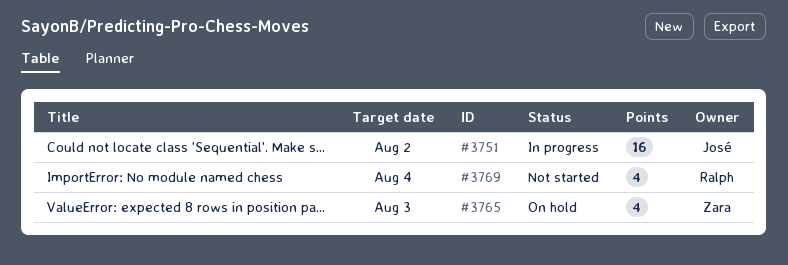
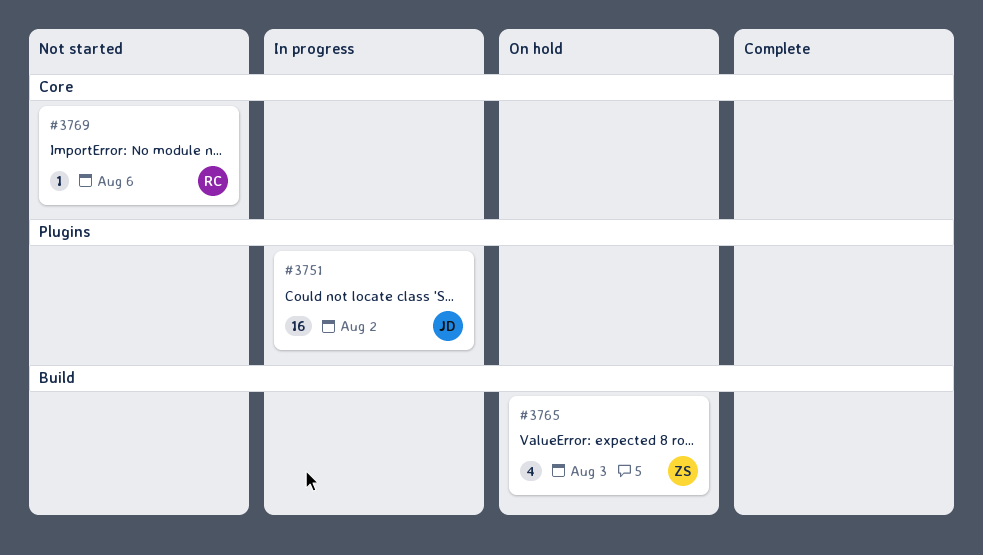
#3769, estimate: 4 -> 1
#3769, due: Aug 4 -> Aug 6

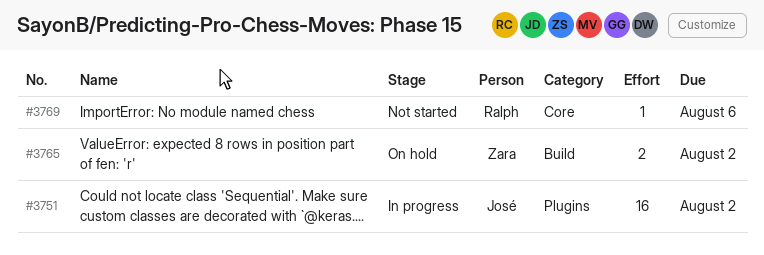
#3765, estimate: 4 -> 2
#3765, due: Aug 3 -> Aug 2

